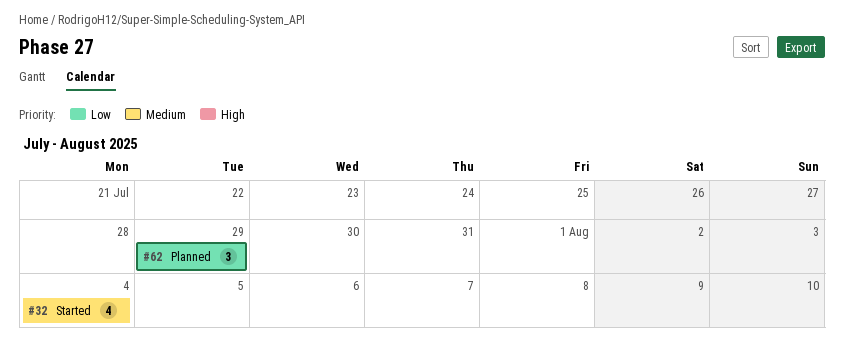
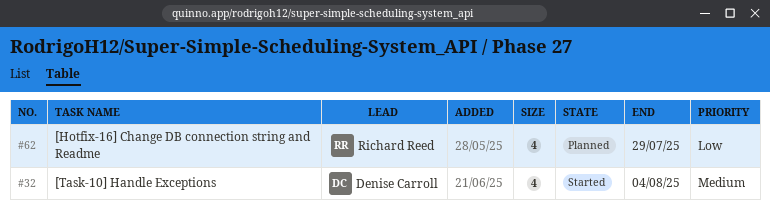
#62, estimate: 3 -> 4

